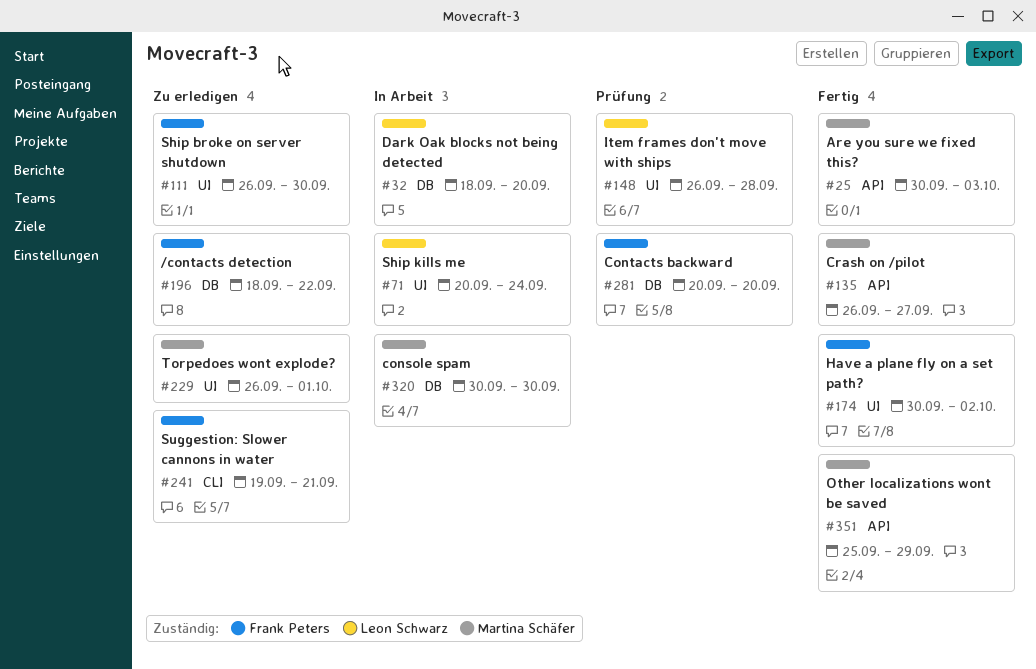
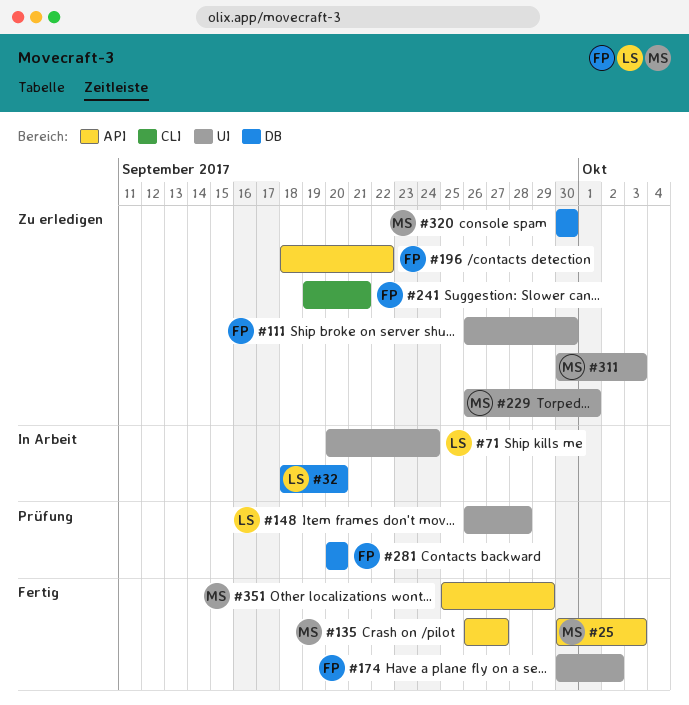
#196, label: DB -> API
#311: none -> present
#320, status: In Arbeit -> Zu erledigen

